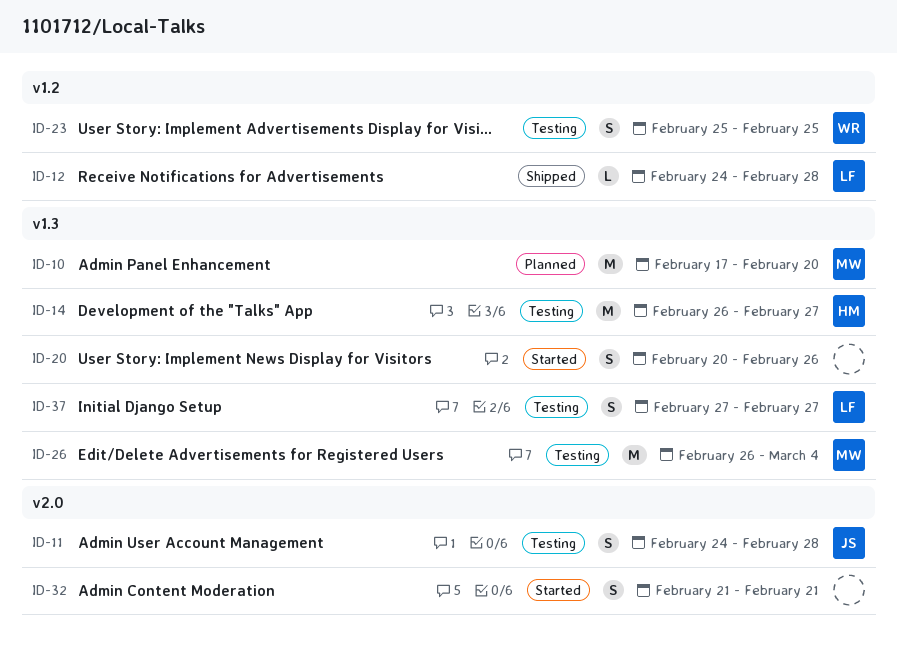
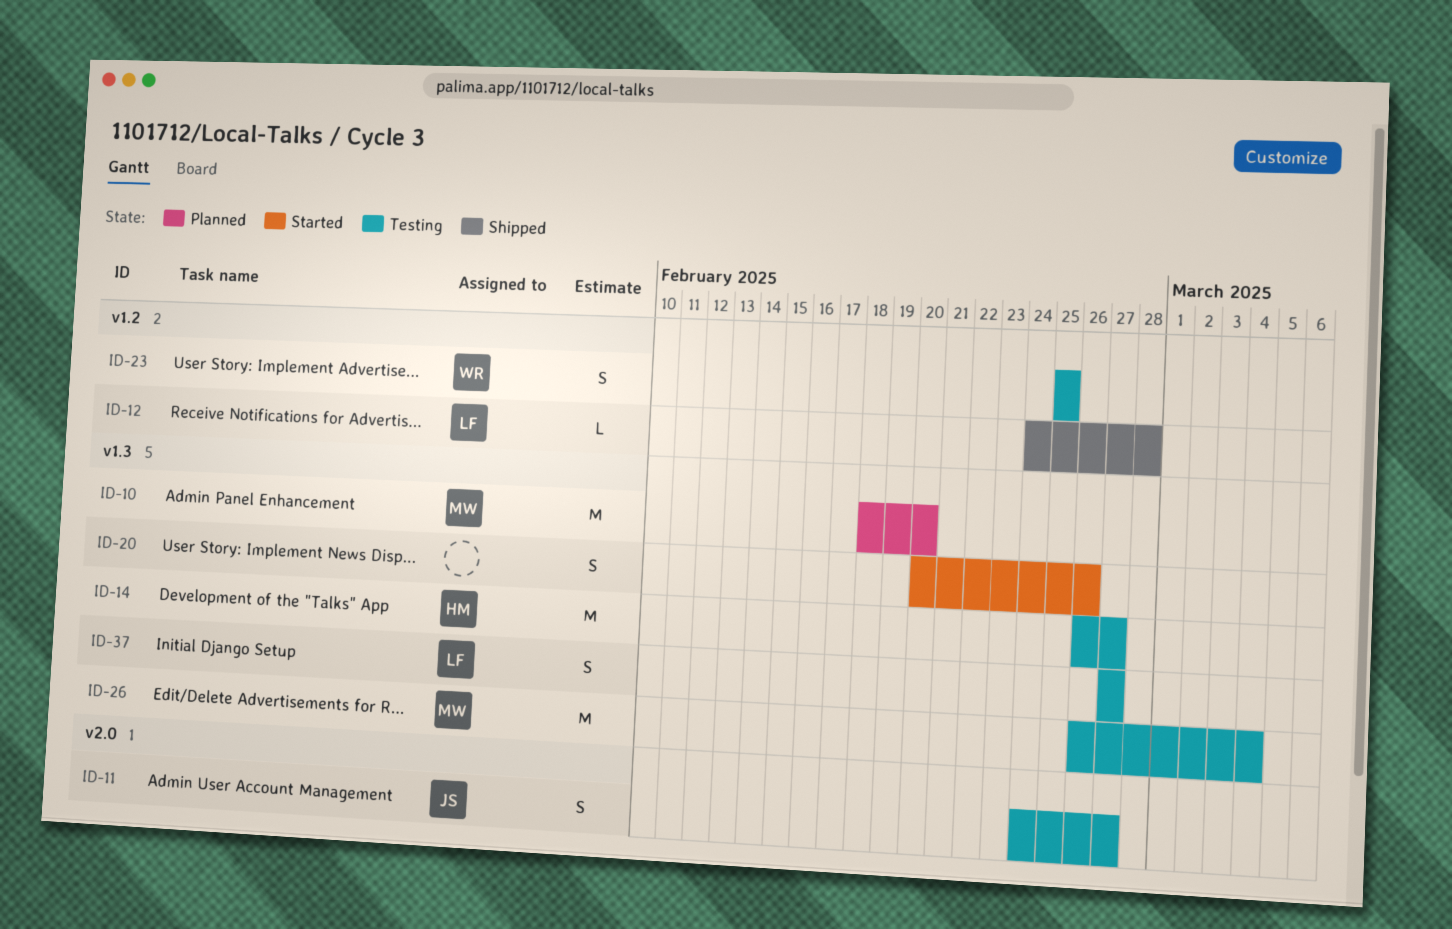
ID-10, start: Feb 17 -> Feb 18
ID-11, due: Feb 28 -> Feb 27
ID-32: present -> none

